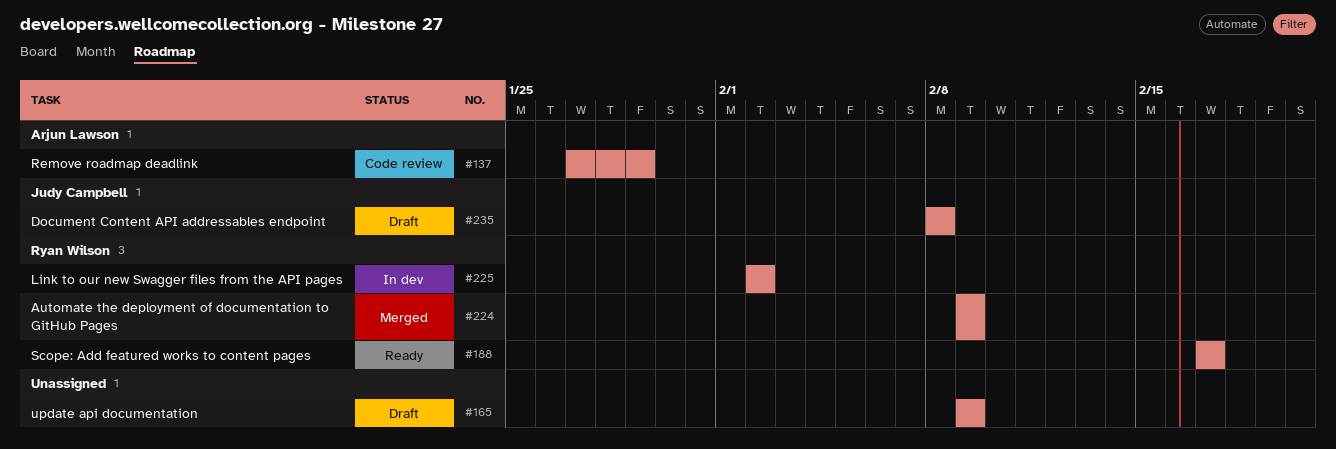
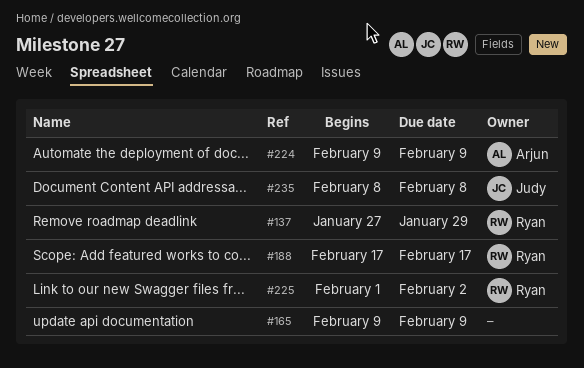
#137, owner: Arjun Lawson -> Ryan Wilson
#224, owner: Ryan Wilson -> Arjun Lawson
#225, start: Feb 2 -> Feb 1

